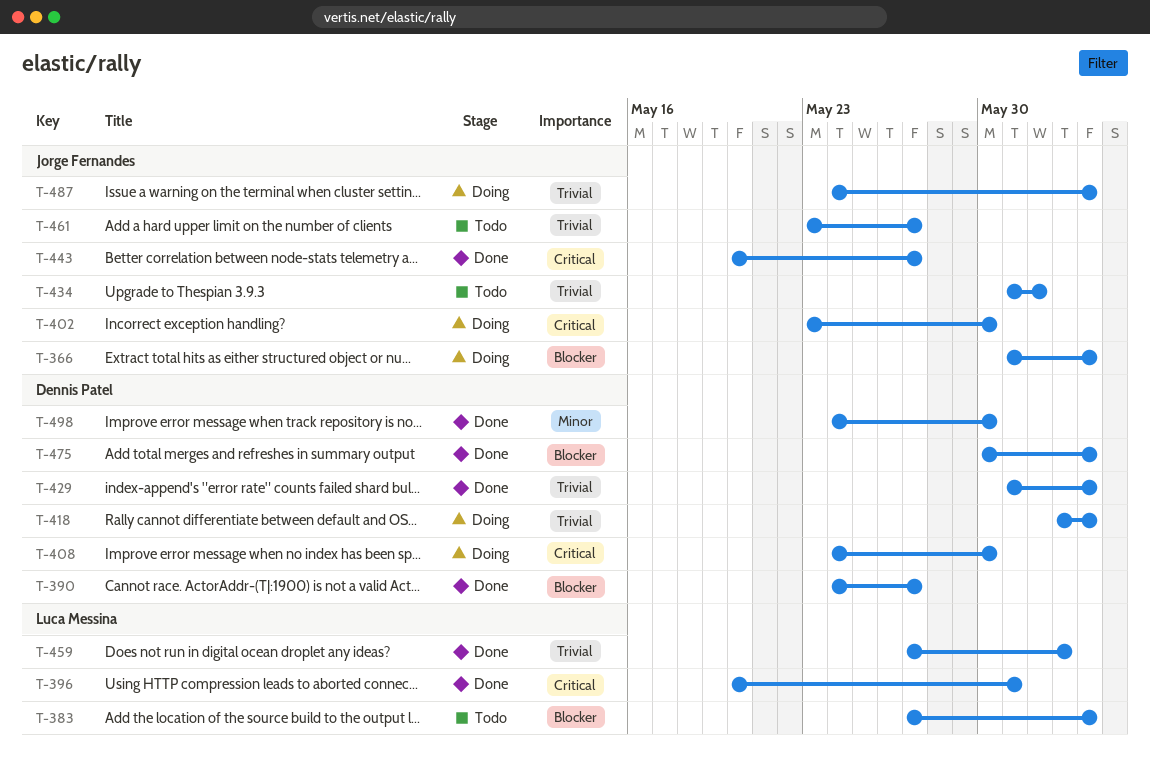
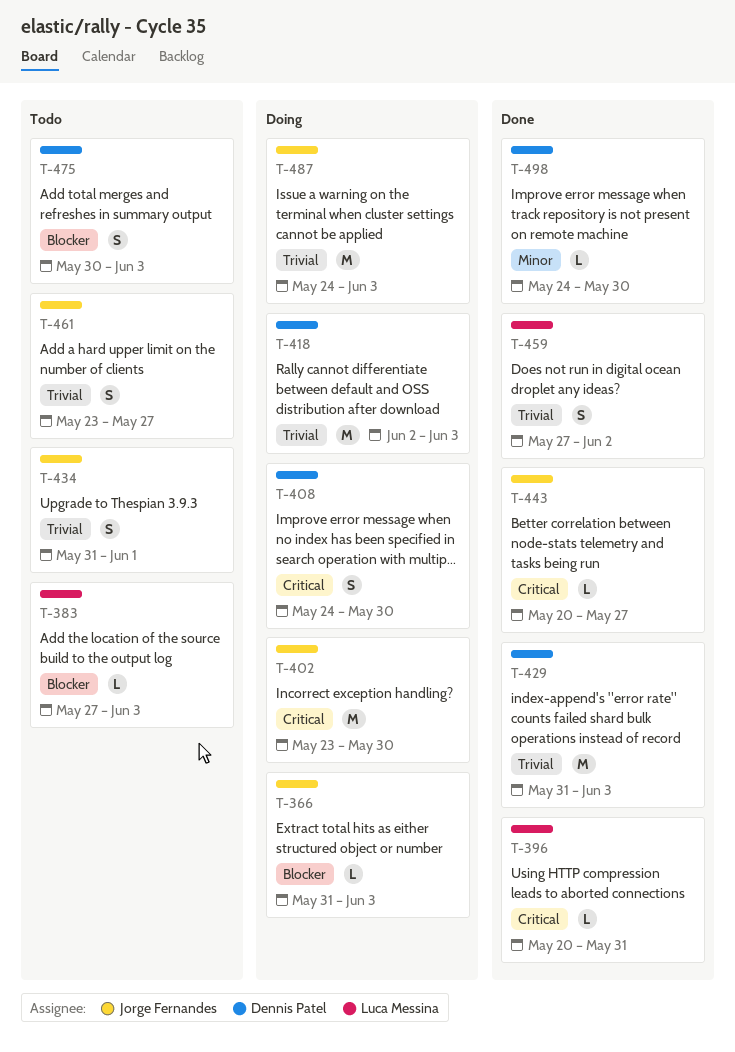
T-390: present -> none
T-475, status: Done -> Todo

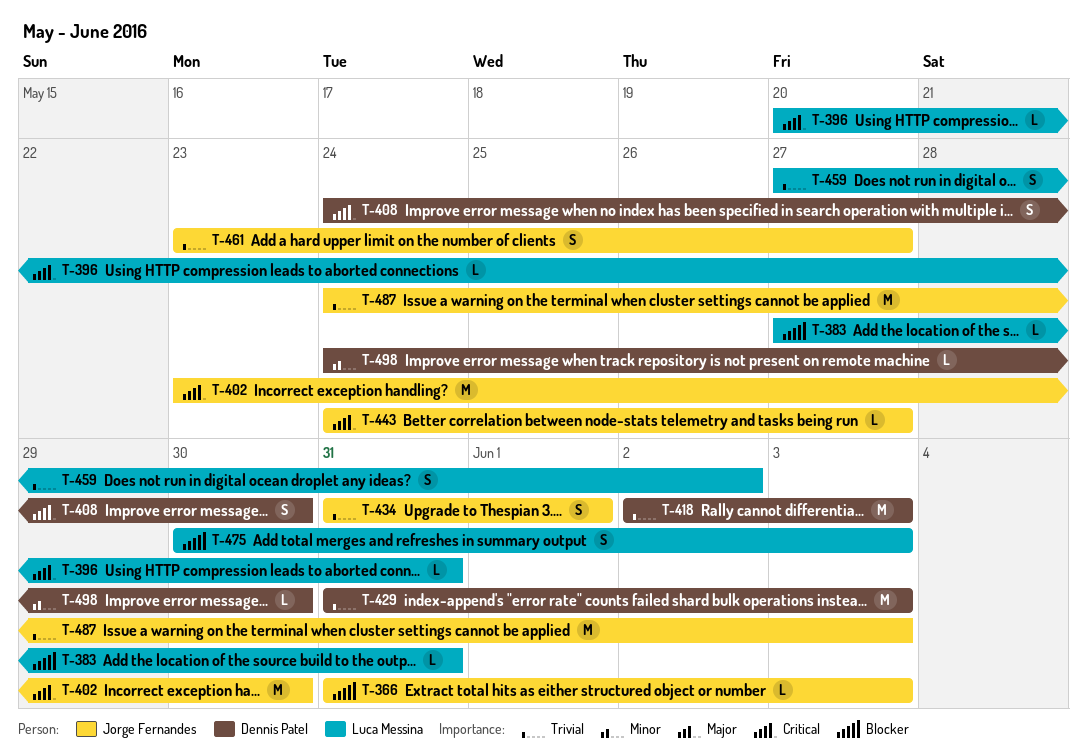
T-383, due: Jun 3 -> May 31
T-443, start: May 20 -> May 24
T-475, owner: Dennis Patel -> Luca Messina

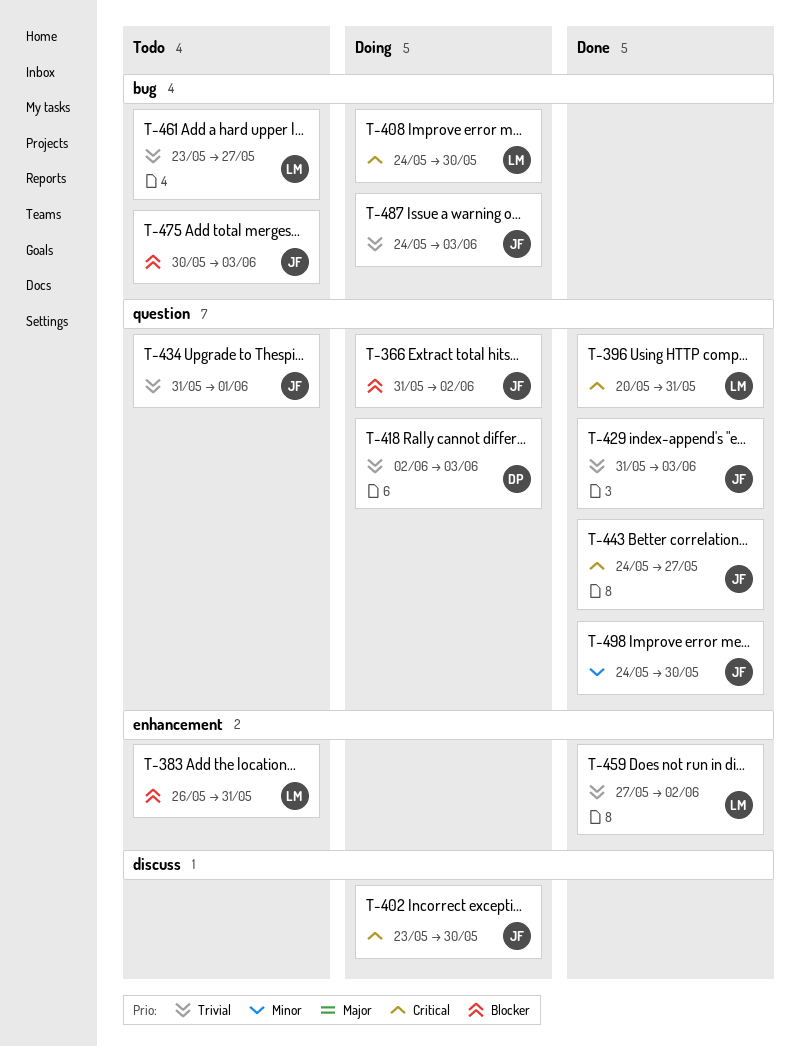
T-366, due: Jun 3 -> Jun 2
T-383, start: May 27 -> May 26
T-408, owner: Dennis Patel -> Luca Messina
T-429, owner: Dennis Patel -> Jorge Fernandes
T-461, owner: Jorge Fernandes -> Luca Messina
T-475, owner: Luca Messina -> Jorge Fernandes
T-498, owner: Dennis Patel -> Jorge Fernandes

